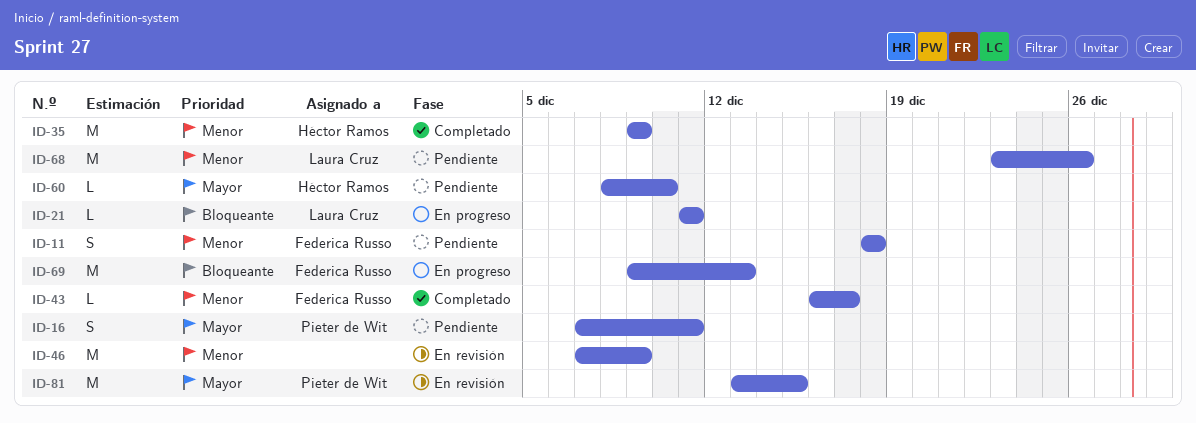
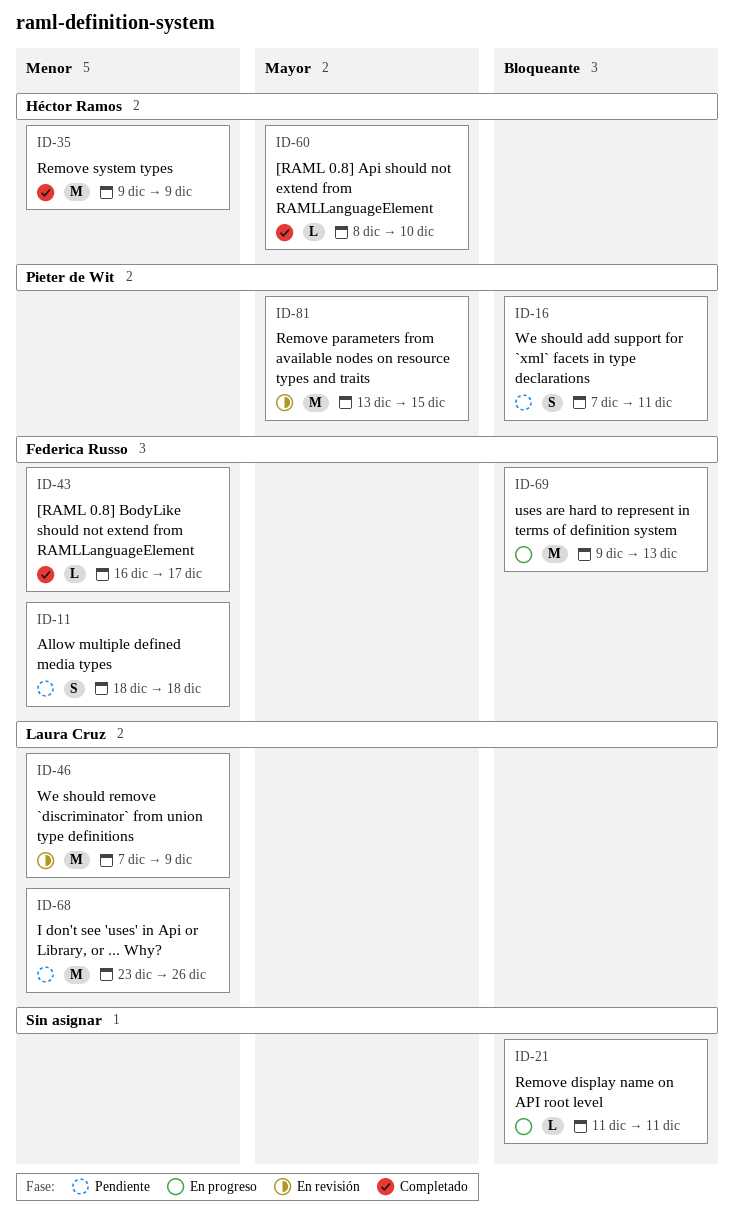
ID-16, priority: Mayor -> Bloqueante
ID-21, owner: Laura Cruz -> none
ID-46, owner: none -> Laura Cruz
ID-60, status: Pendiente -> Completado

